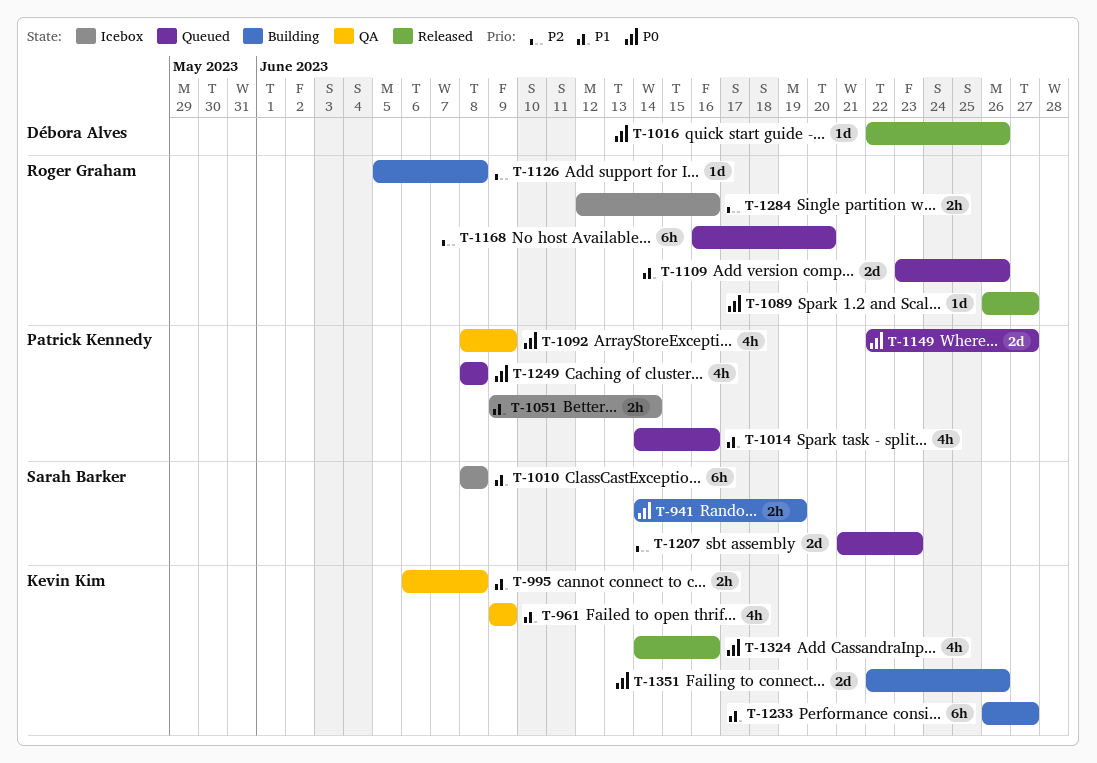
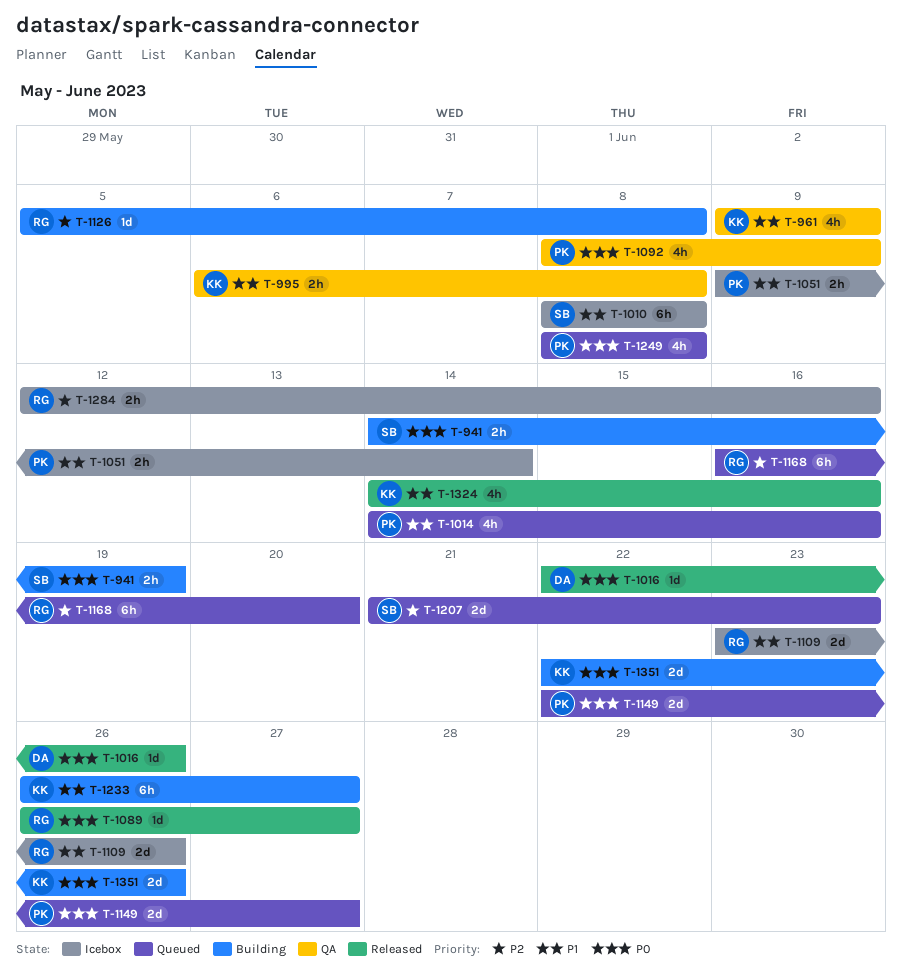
T-1109, status: Queued -> Icebox
T-1324, priority: P0 -> P1

